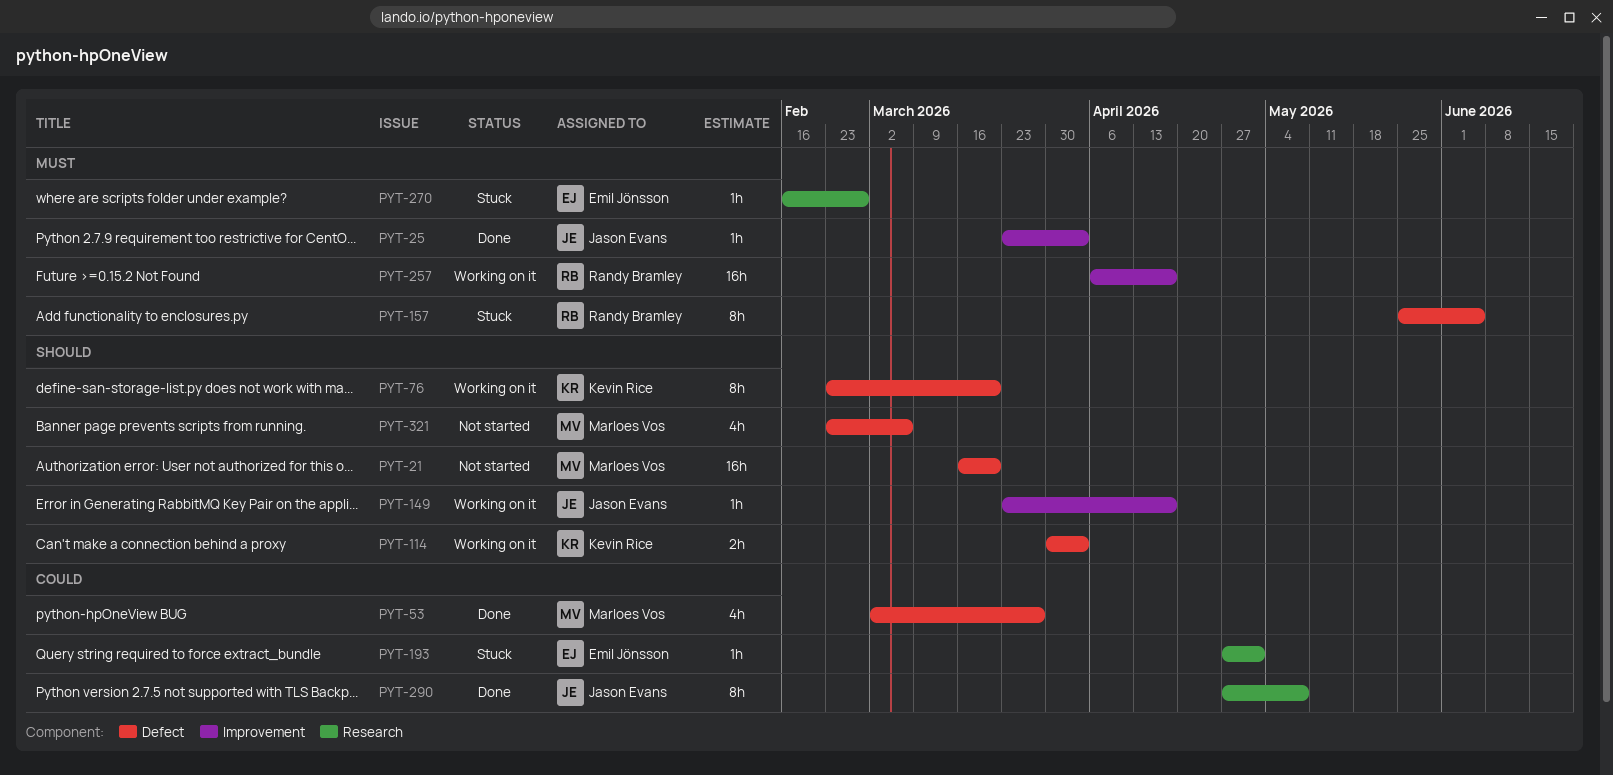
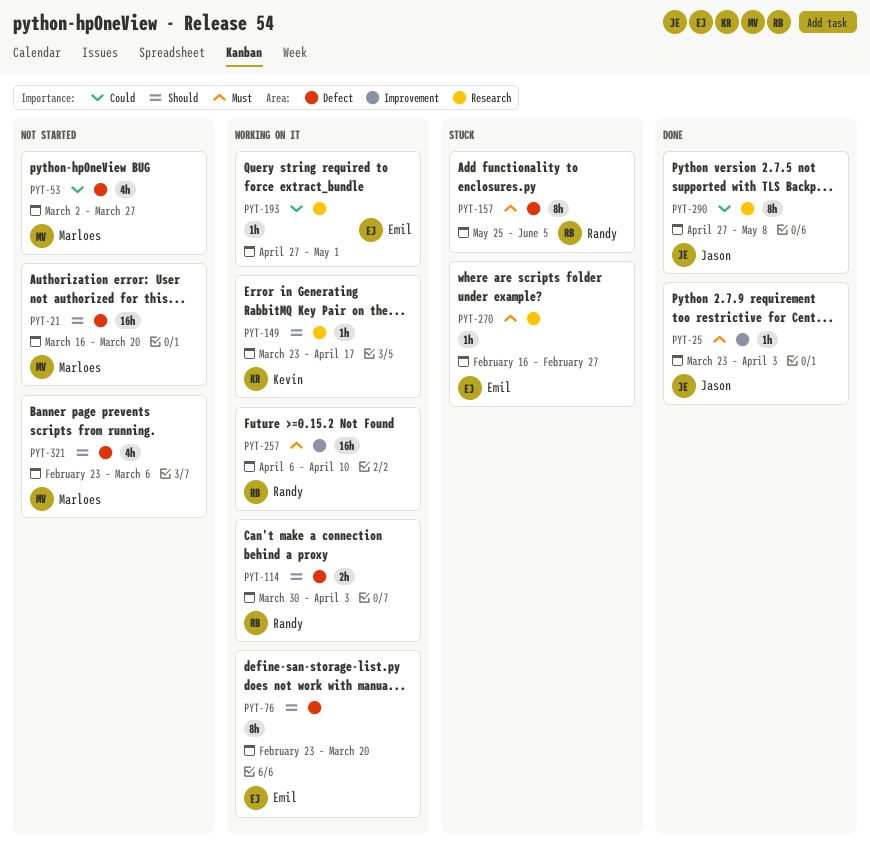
PYT-53, status: Done -> Not started
PYT-76, owner: Kevin Rice -> Emil Jönsson
PYT-114, owner: Kevin Rice -> Randy Bramley
PYT-149, owner: Jason Evans -> Kevin Rice
PYT-149, label: Improvement -> Research
PYT-193, status: Stuck -> Working on it
PYT-257, due: Apr 17 -> Apr 10

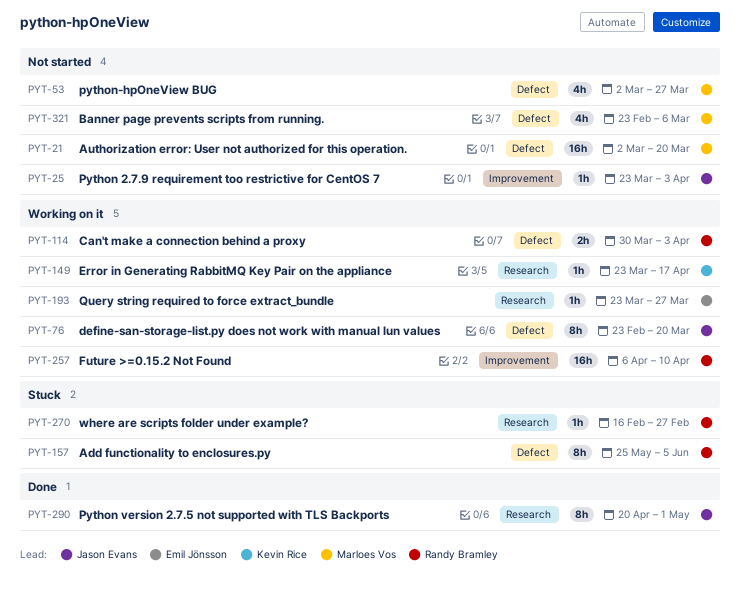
PYT-21, start: Mar 16 -> Mar 2
PYT-25, status: Done -> Not started
PYT-76, owner: Emil Jönsson -> Jason Evans
PYT-193, start: Apr 27 -> Mar 23
PYT-193, due: May 1 -> Mar 27
PYT-270, owner: Emil Jönsson -> Randy Bramley
PYT-290, start: Apr 27 -> Apr 20
PYT-290, due: May 8 -> May 1

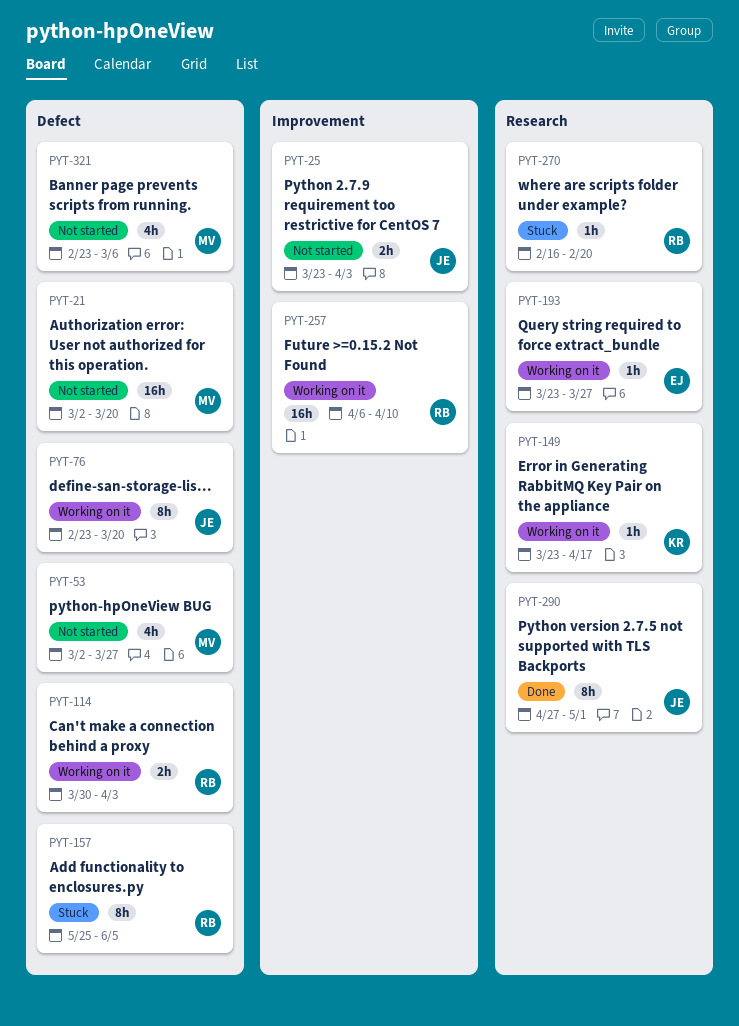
PYT-25, estimate: 1h -> 2h
PYT-270, due: Feb 27 -> Feb 20
PYT-290, start: Apr 20 -> Apr 27

